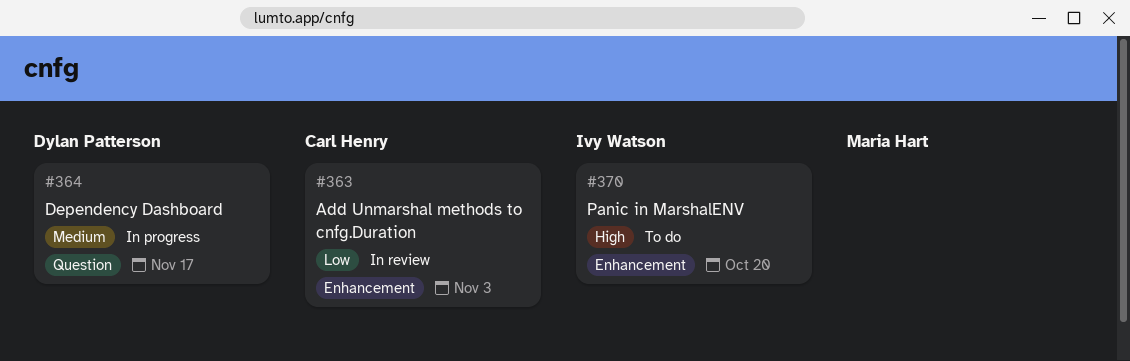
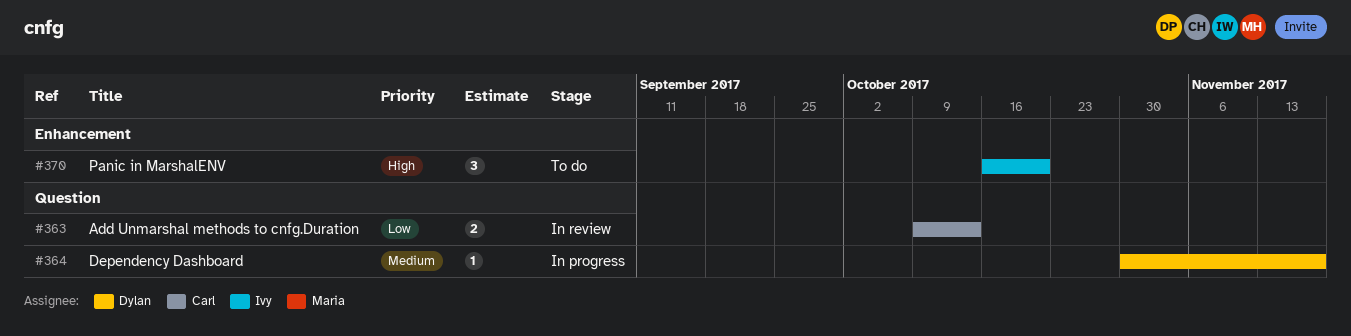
#363, label: Enhancement -> Question
#363, due: Nov 3 -> Oct 13

